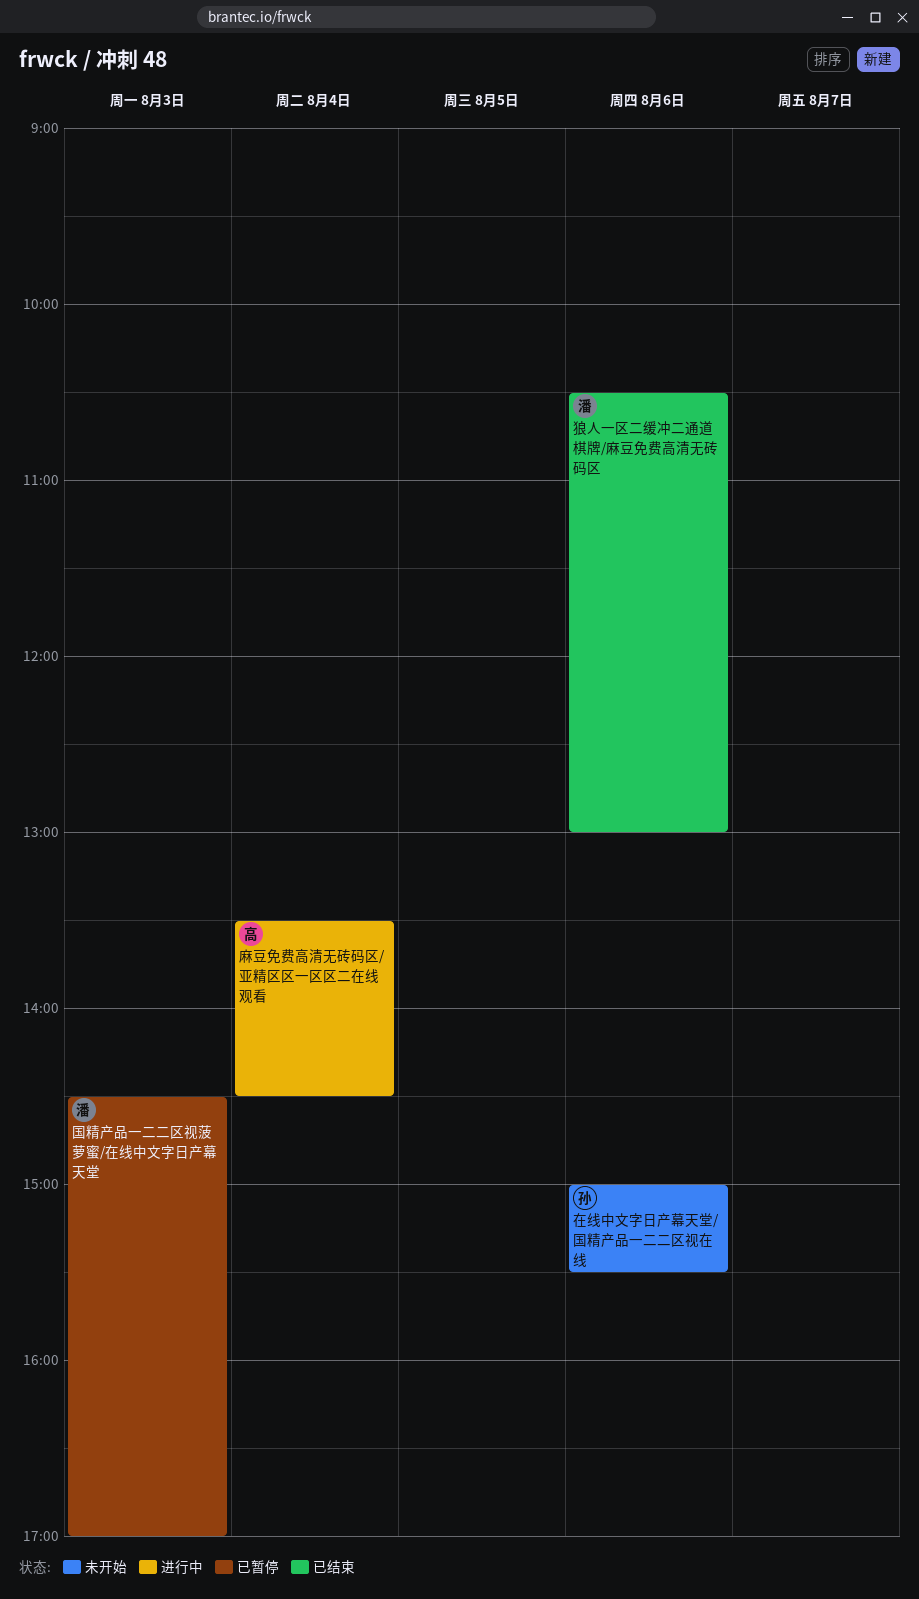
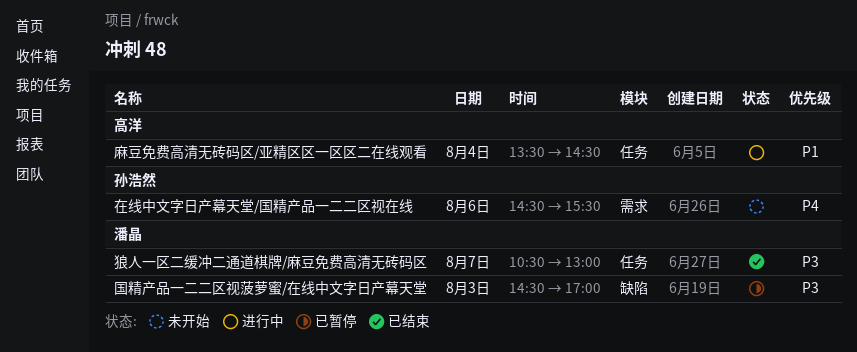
在线中文字日产幕天堂/国精产品一二二区视在线, begins: 15:00 -> 14:30
狼人一区二缓冲二通道棋牌/麻豆免费高清无砖码区, day: Aug 6 -> Aug 7

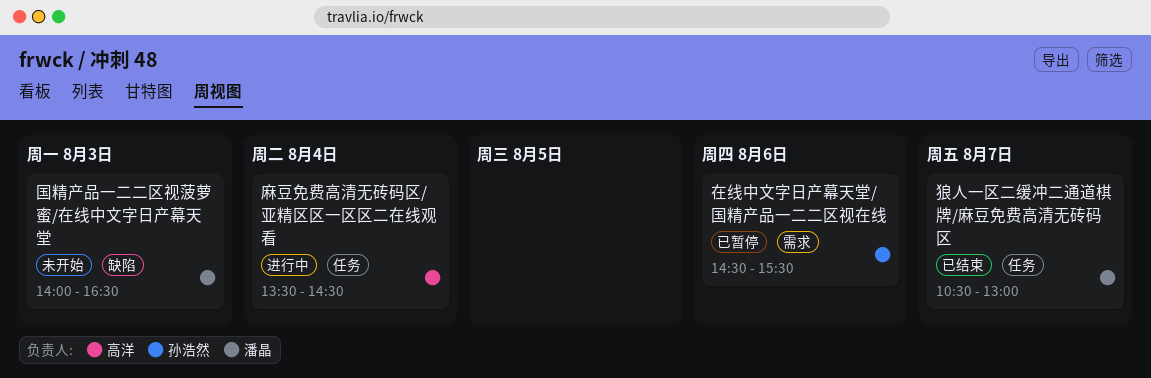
国精产品一二二区视菠萝蜜/在线中文字日产幕天堂, status: 已暂停 -> 未开始
国精产品一二二区视菠萝蜜/在线中文字日产幕天堂, begins: 14:30 -> 14:00
国精产品一二二区视菠萝蜜/在线中文字日产幕天堂, ends: 17:00 -> 16:30
在线中文字日产幕天堂/国精产品一二二区视在线, status: 未开始 -> 已暂停

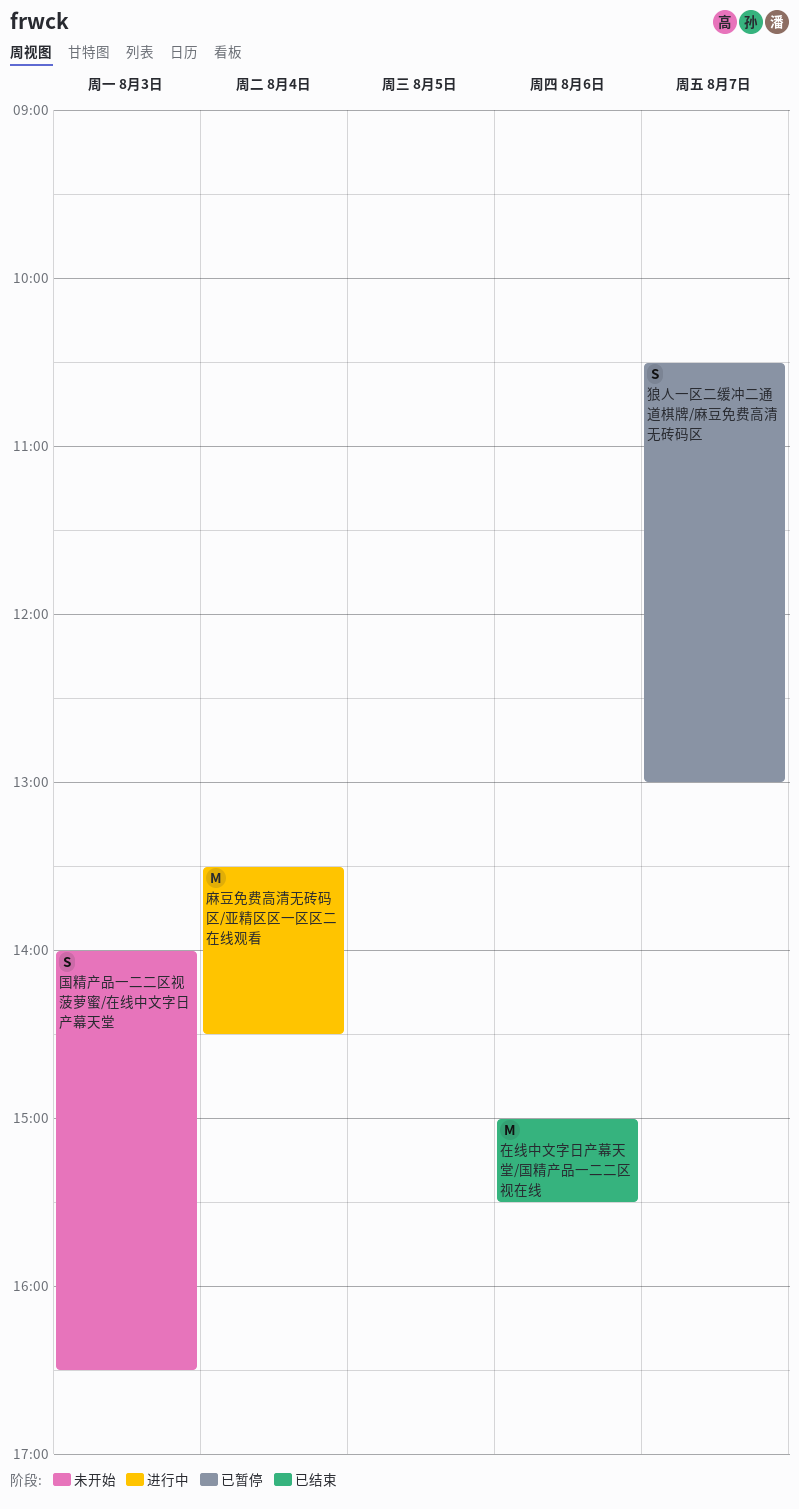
在线中文字日产幕天堂/国精产品一二二区视在线, status: 已暂停 -> 已结束
在线中文字日产幕天堂/国精产品一二二区视在线, begins: 14:30 -> 15:00
狼人一区二缓冲二通道棋牌/麻豆免费高清无砖码区, status: 已结束 -> 已暂停

